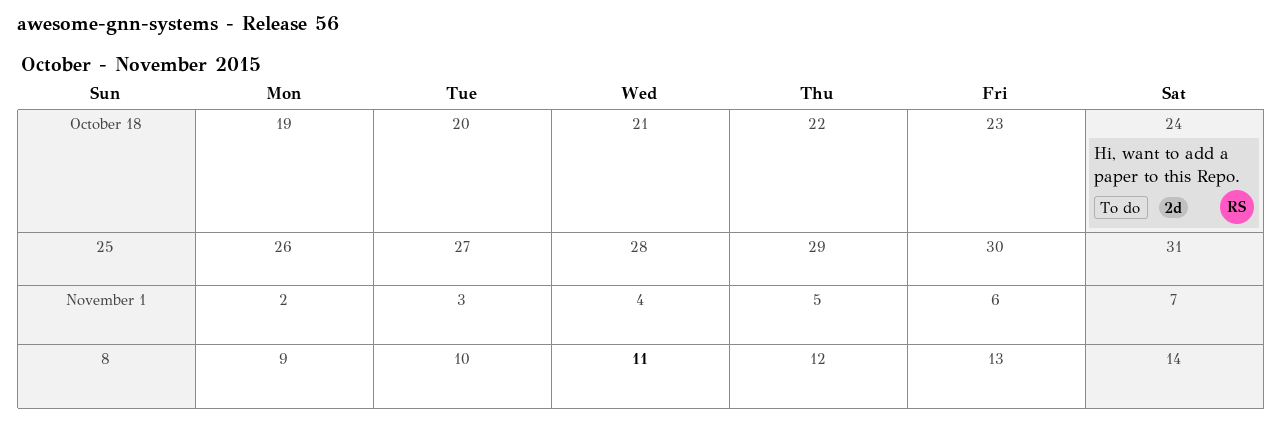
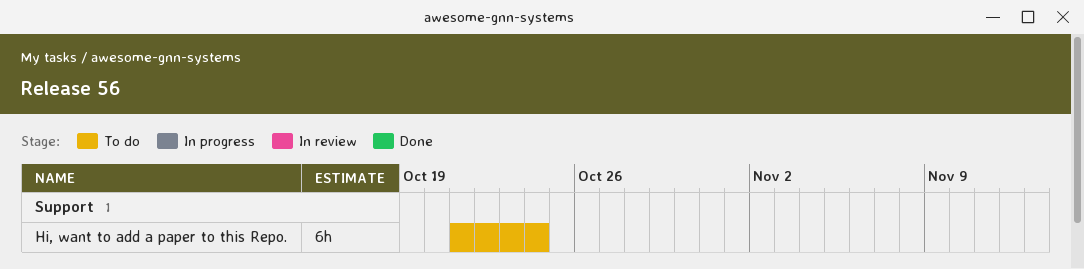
Hi, want to add a paper to this Repo., estimate: 2d -> 6h

